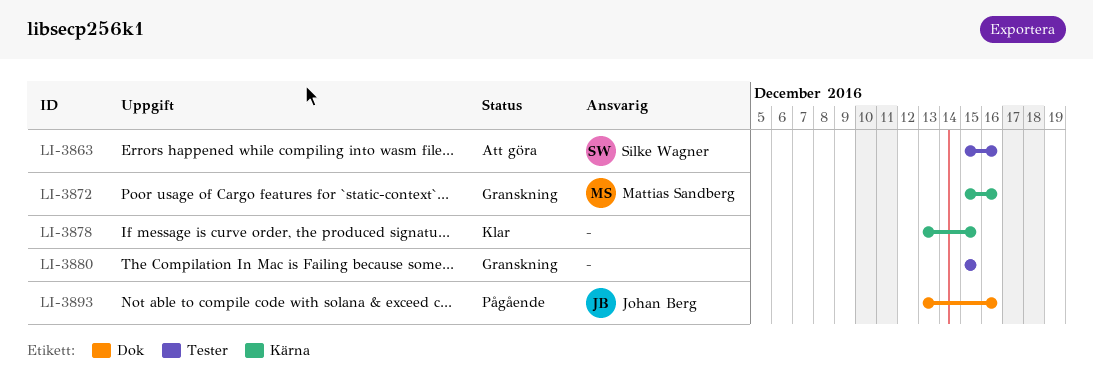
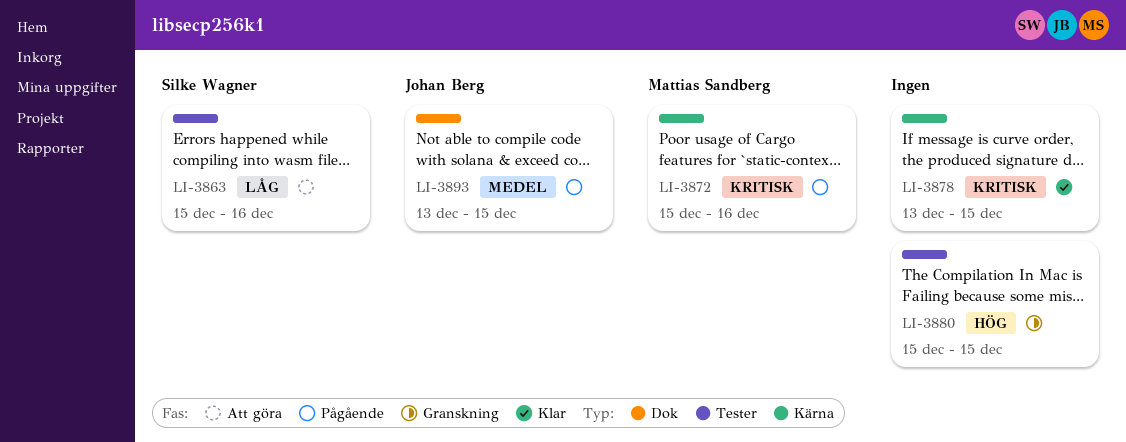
LI-3872, status: Granskning -> Pågående
LI-3893, due: Dec 16 -> Dec 15

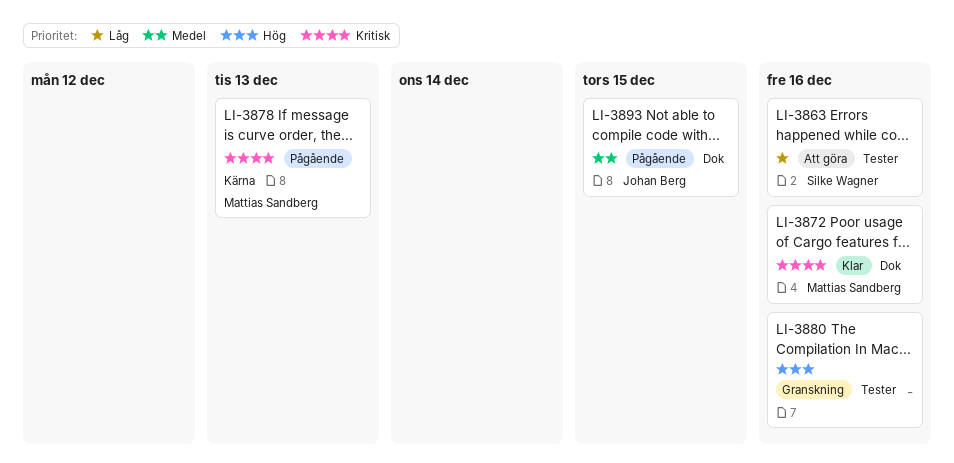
LI-3872, status: Pågående -> Klar
LI-3872, label: Kärna -> Dok
LI-3878, status: Klar -> Pågående
LI-3878, owner: none -> Mattias Sandberg
LI-3878, due: Dec 15 -> Dec 13
LI-3880, due: Dec 15 -> Dec 16

